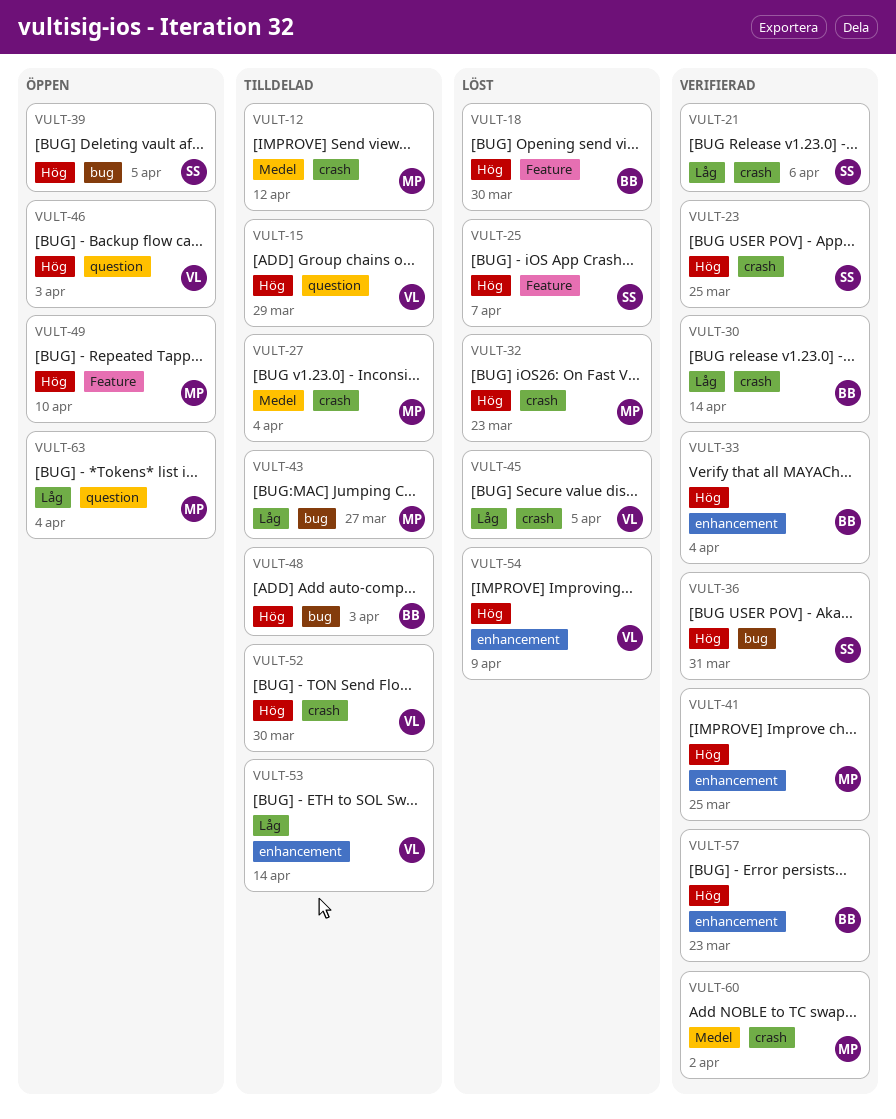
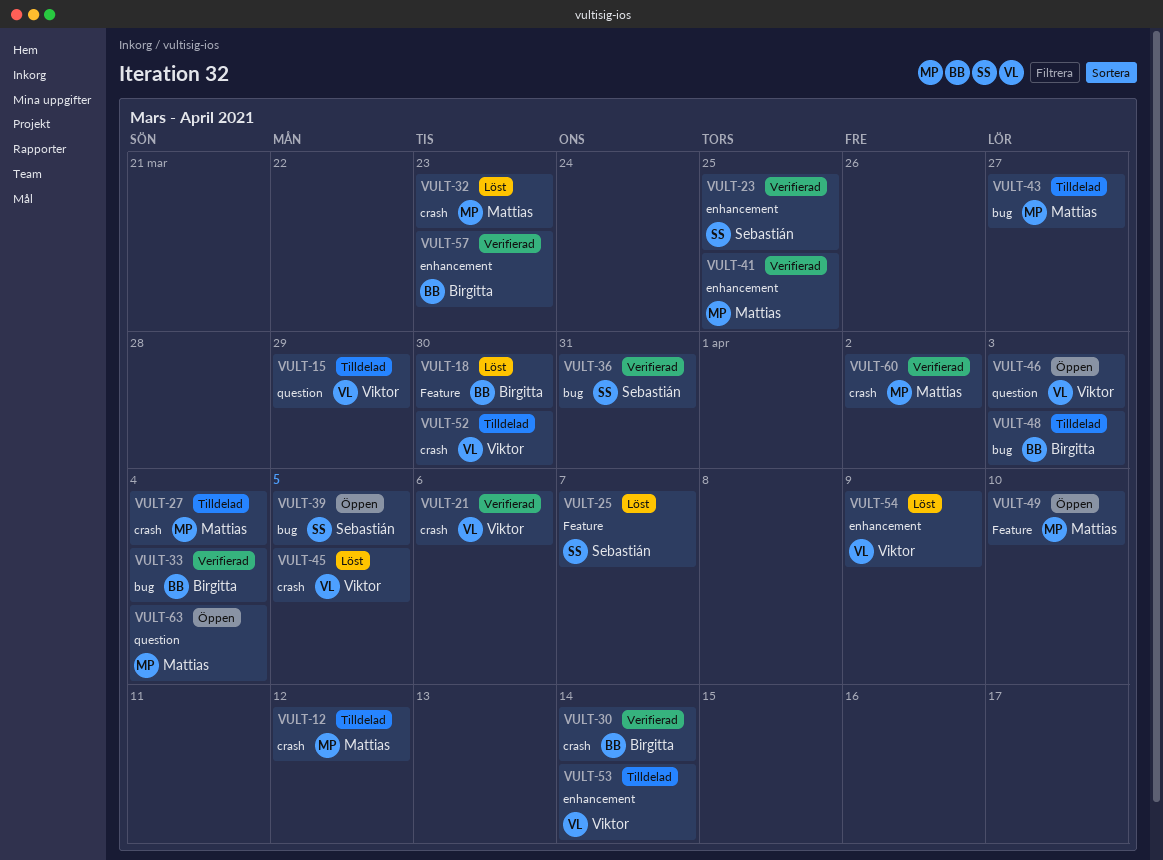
VULT-21, owner: Sebastián -> Viktor
VULT-23, label: crash -> enhancement
VULT-33, label: enhancement -> bug

